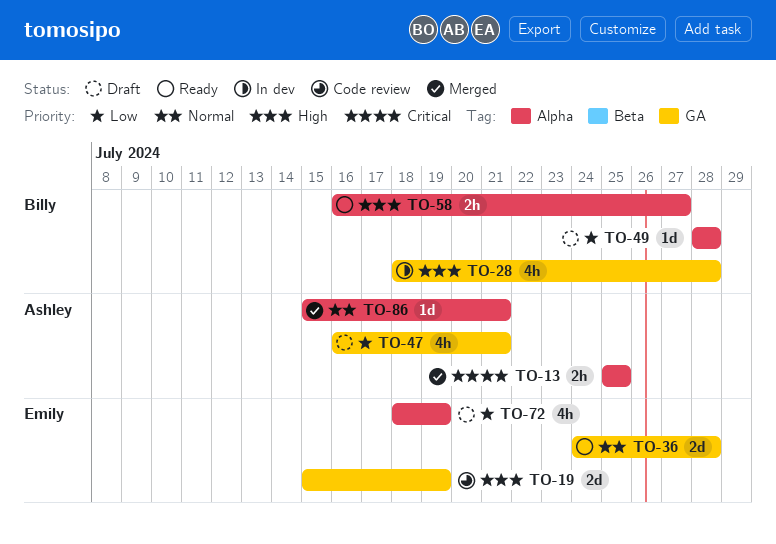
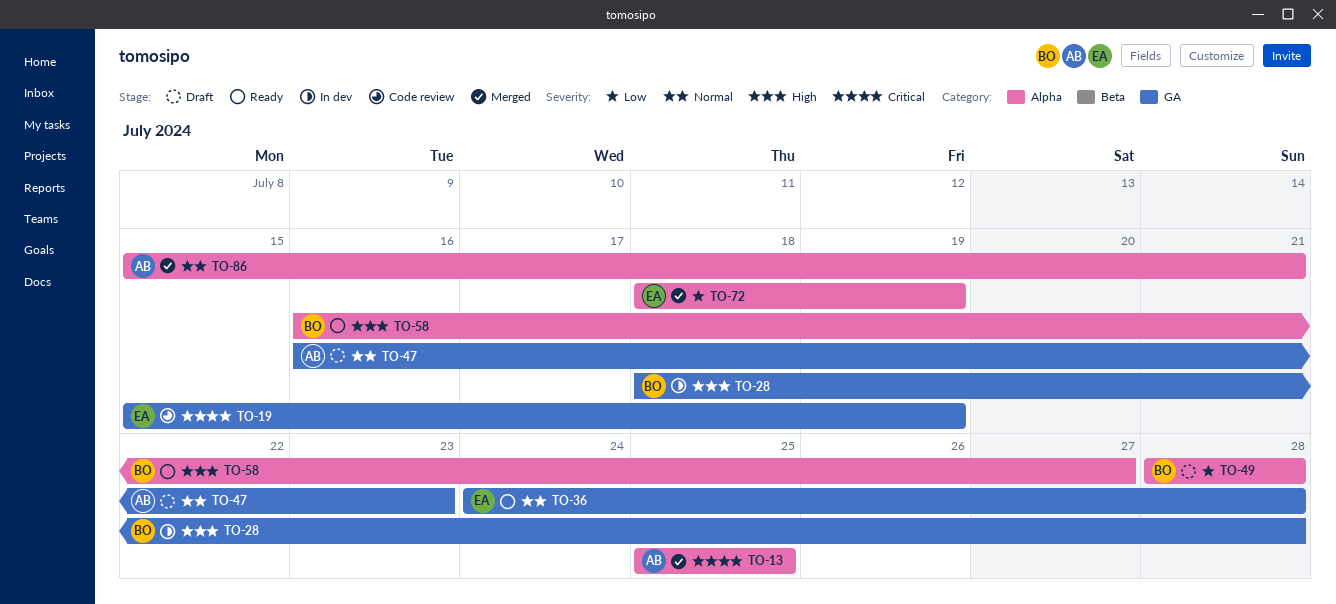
TO-19, priority: High -> Critical
TO-47, priority: Low -> Normal
TO-47, due: Jul 21 -> Jul 23
TO-72, status: Draft -> Merged

